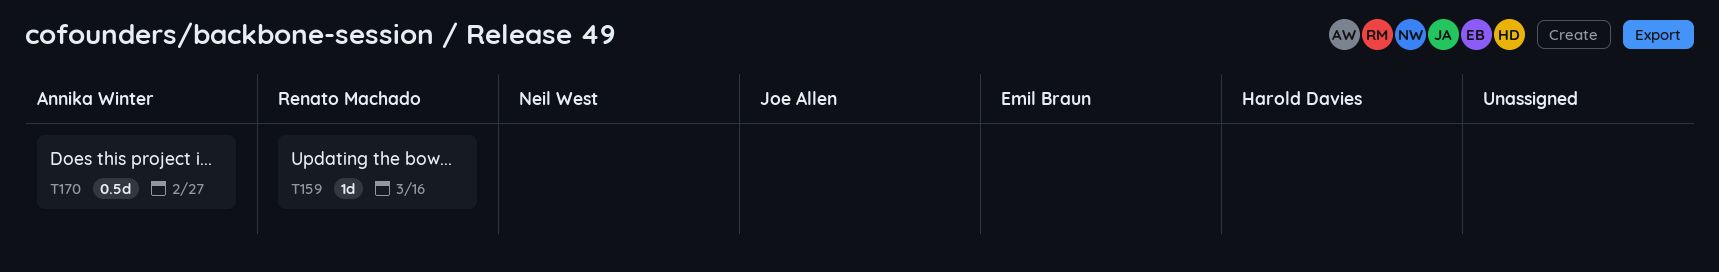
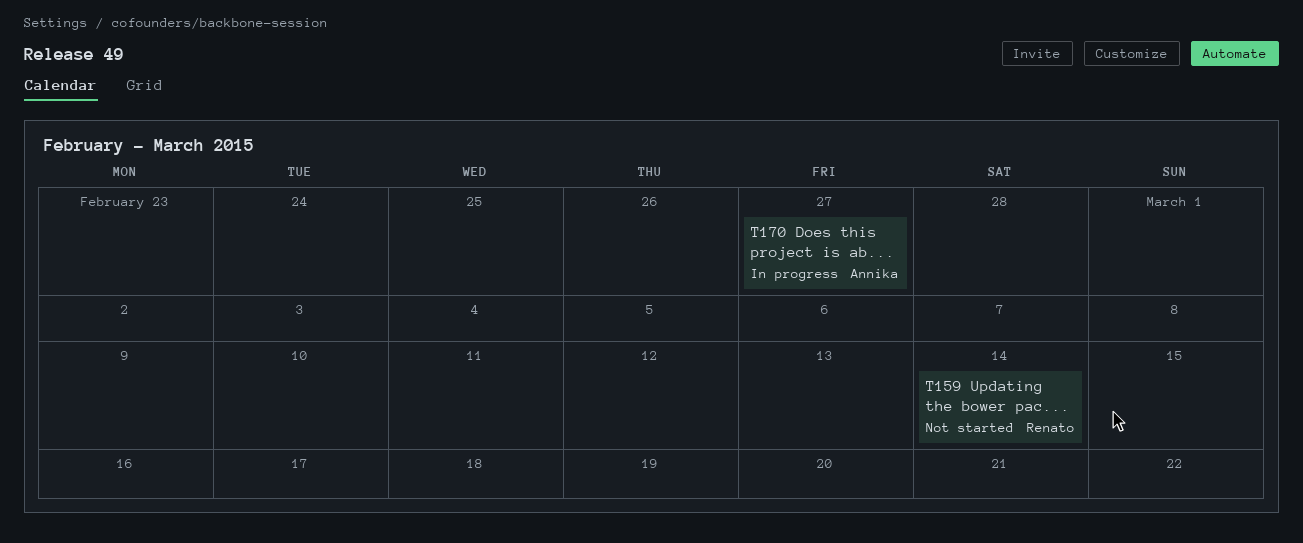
T159, due: Mar 16 -> Mar 14

